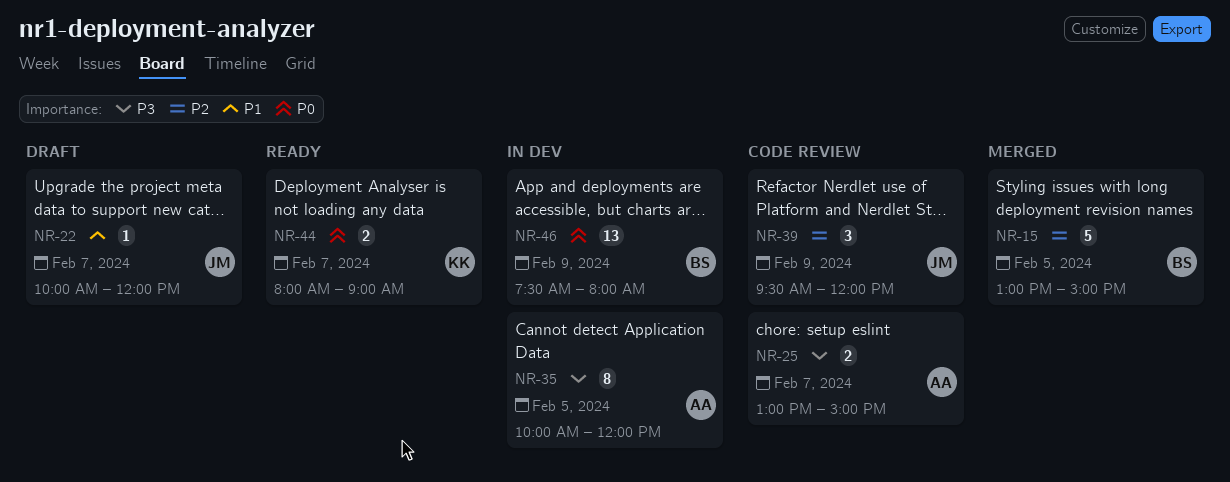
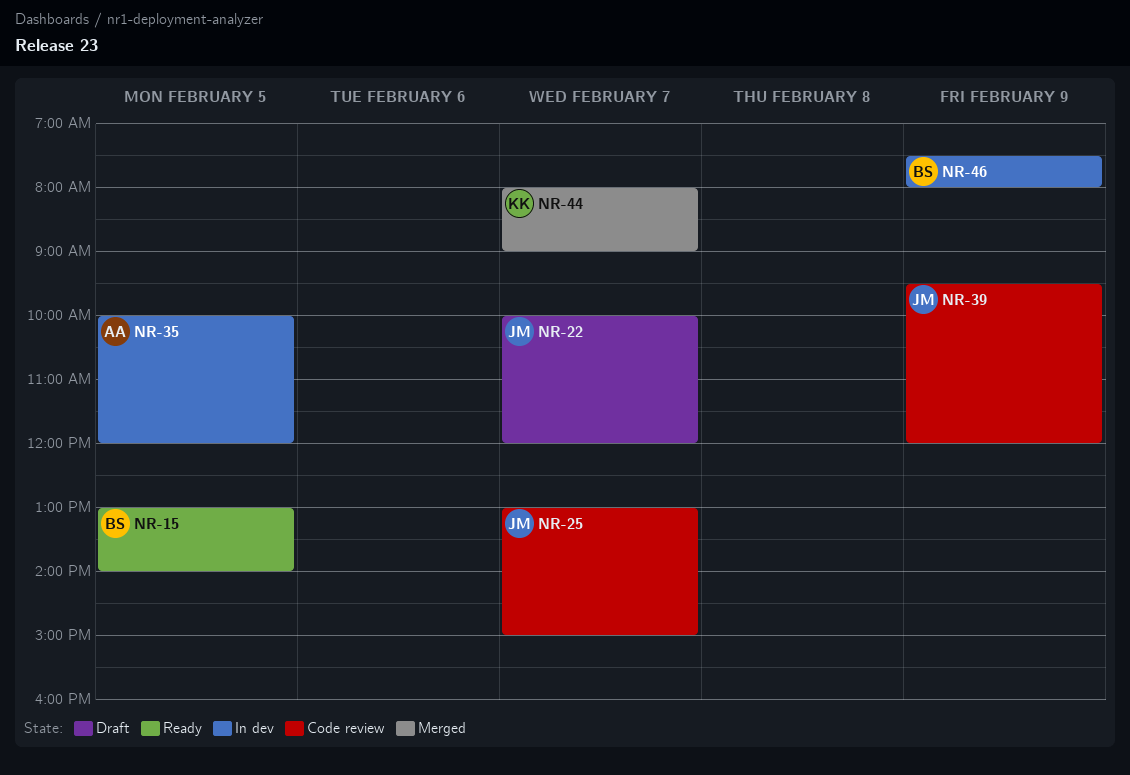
NR-15, status: Merged -> Ready
NR-15, ends: 15:00 -> 14:00
NR-25, owner: AA -> JM
NR-44, status: Ready -> Merged

